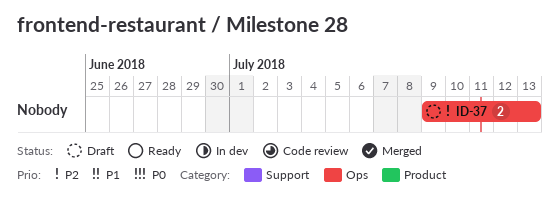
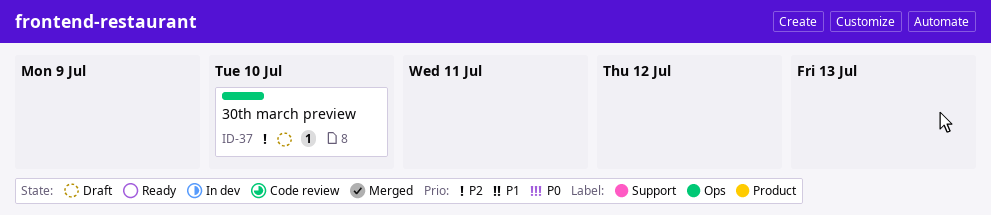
ID-37, estimate: 2 -> 1
ID-37, due: Jul 13 -> Jul 10

